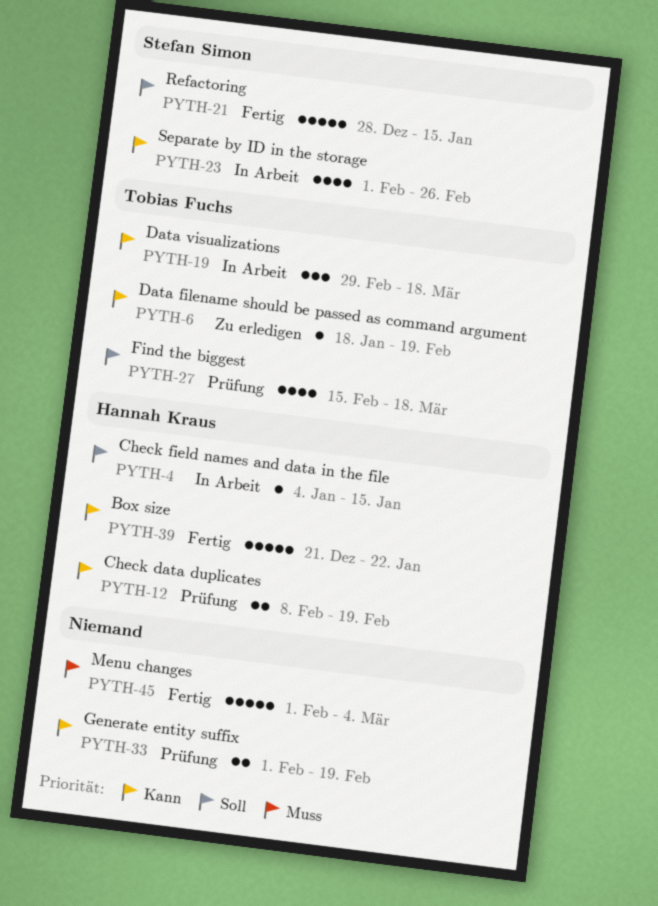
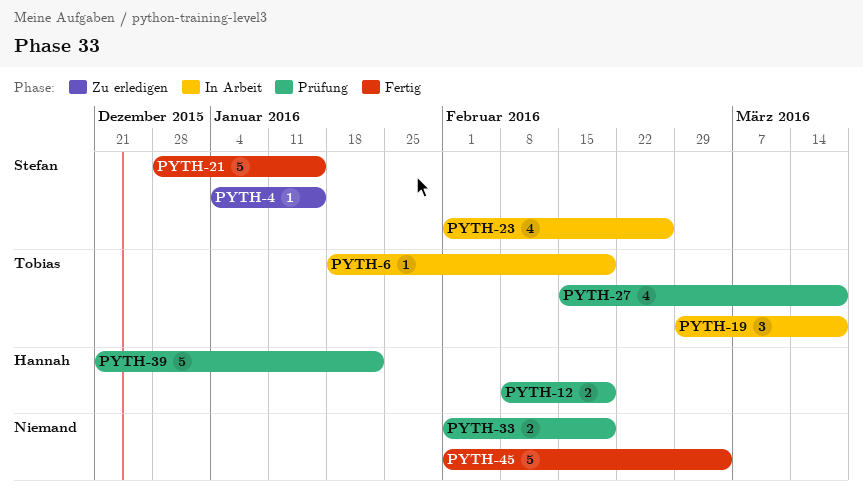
PYTH-4, status: In Arbeit -> Zu erledigen
PYTH-4, owner: Hannah Kraus -> Stefan Simon
PYTH-6, status: Zu erledigen -> In Arbeit
PYTH-39, status: Fertig -> Prüfung

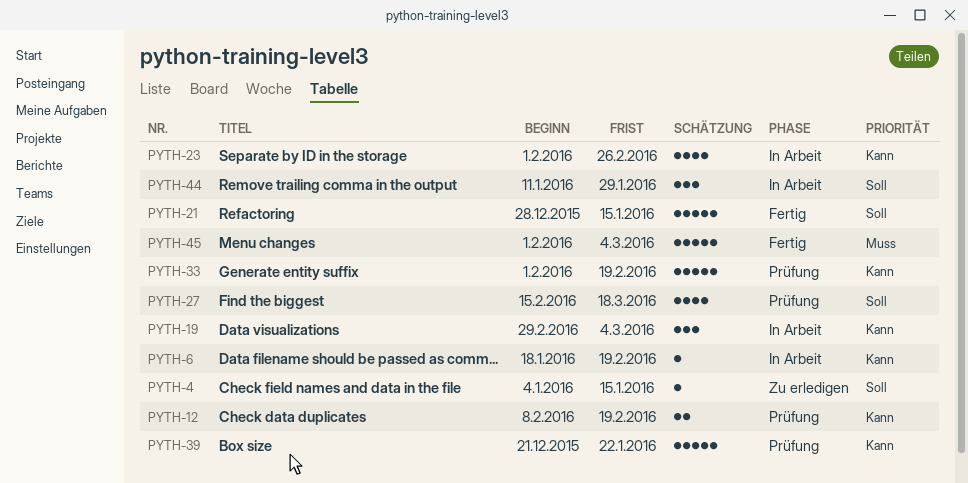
PYTH-19, due: Mar 18 -> Mar 4
PYTH-33, estimate: 2 -> 5
PYTH-44: none -> present

